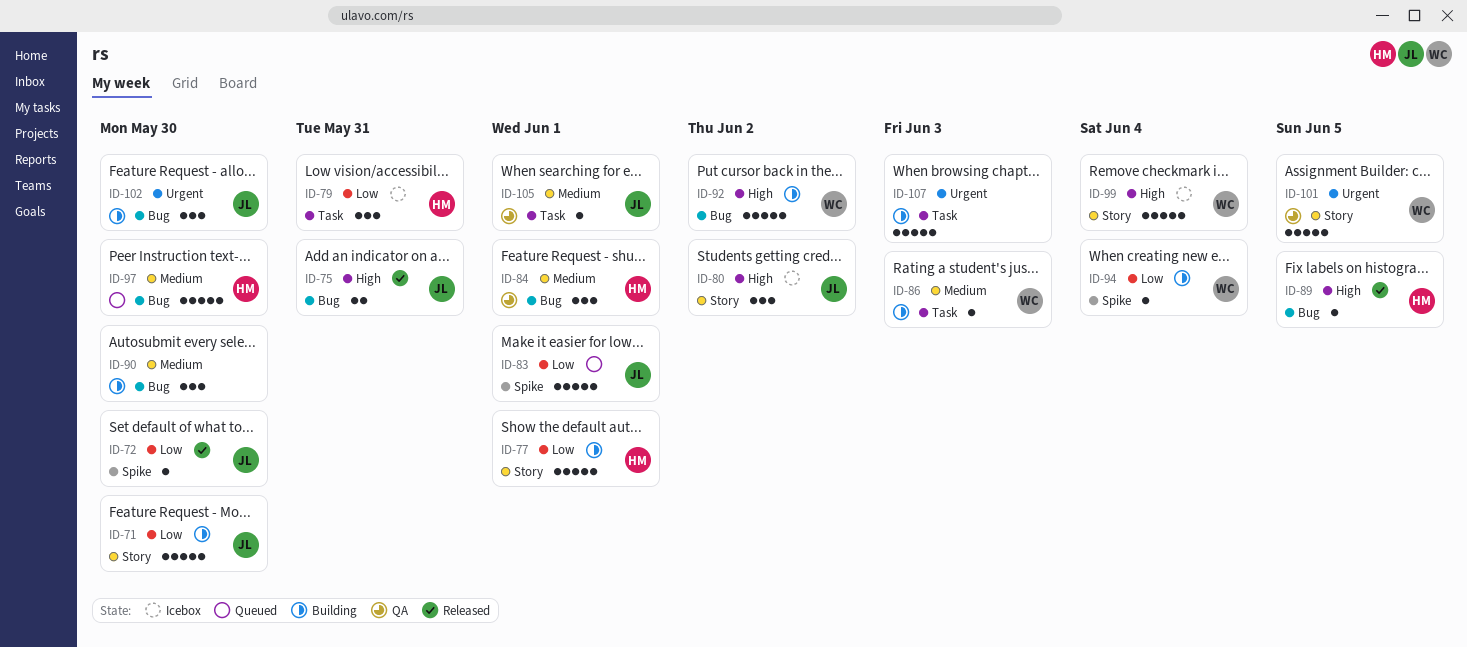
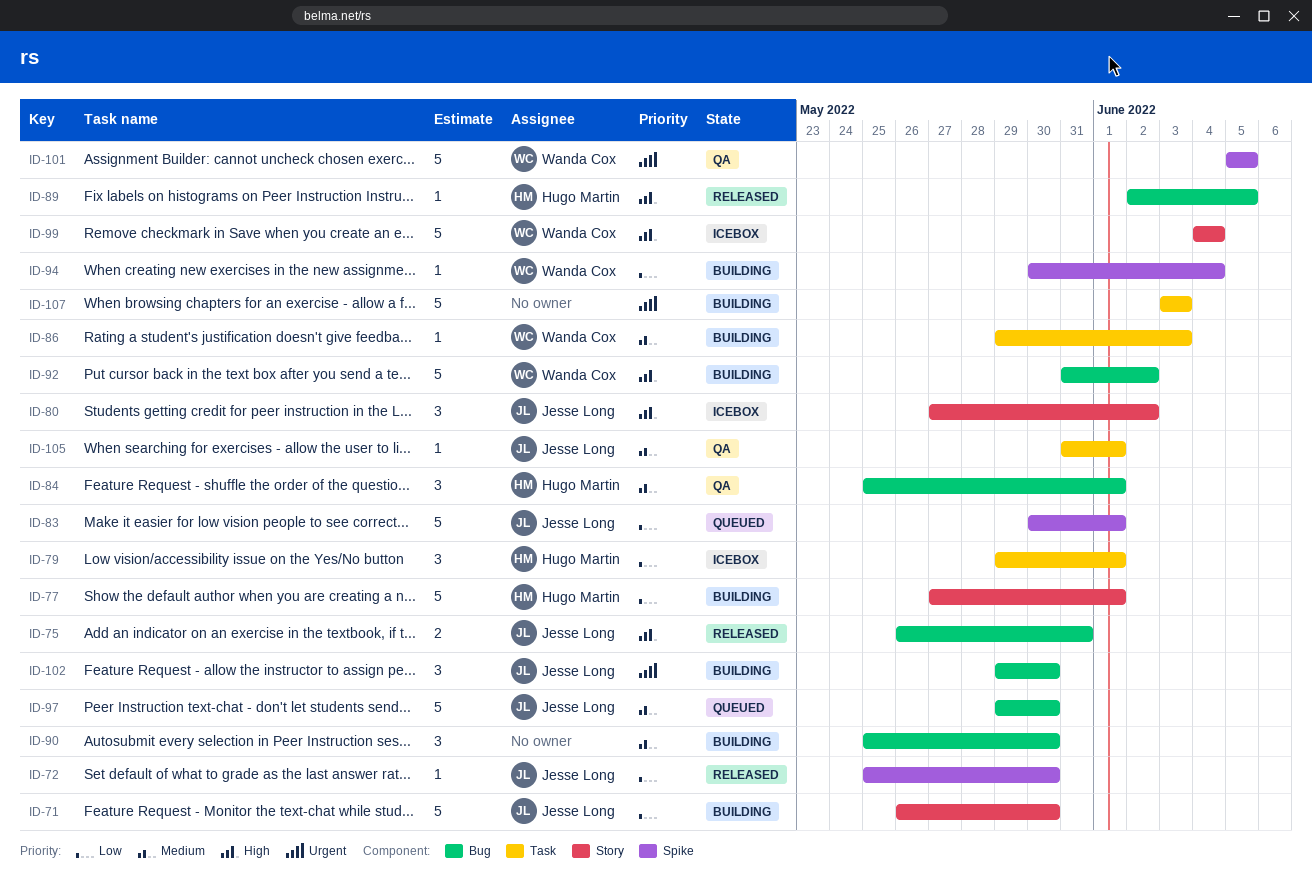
ID-79, due: May 31 -> Jun 1
ID-97, owner: Hugo Martin -> Jesse Long
ID-101, label: Story -> Spike

